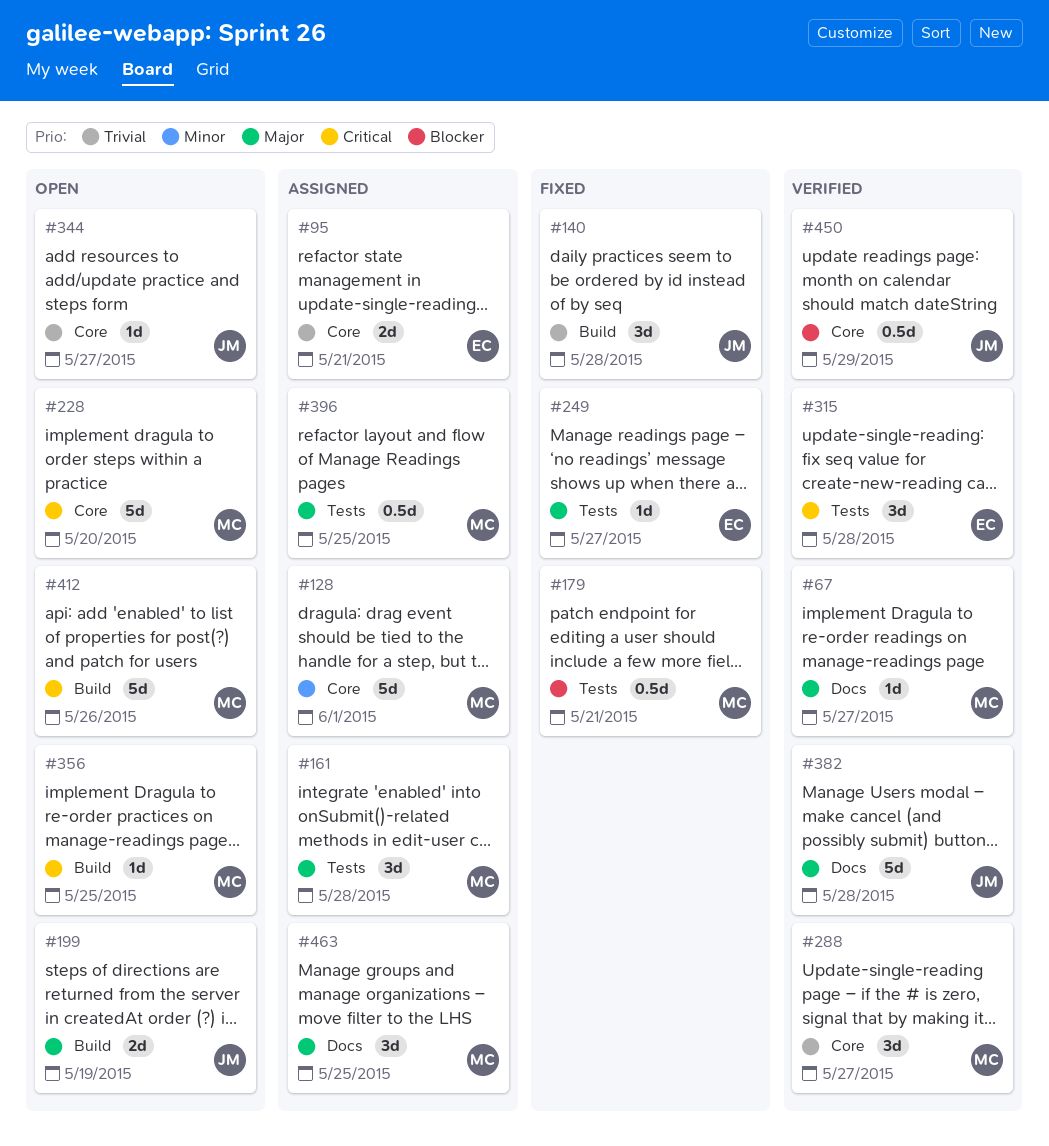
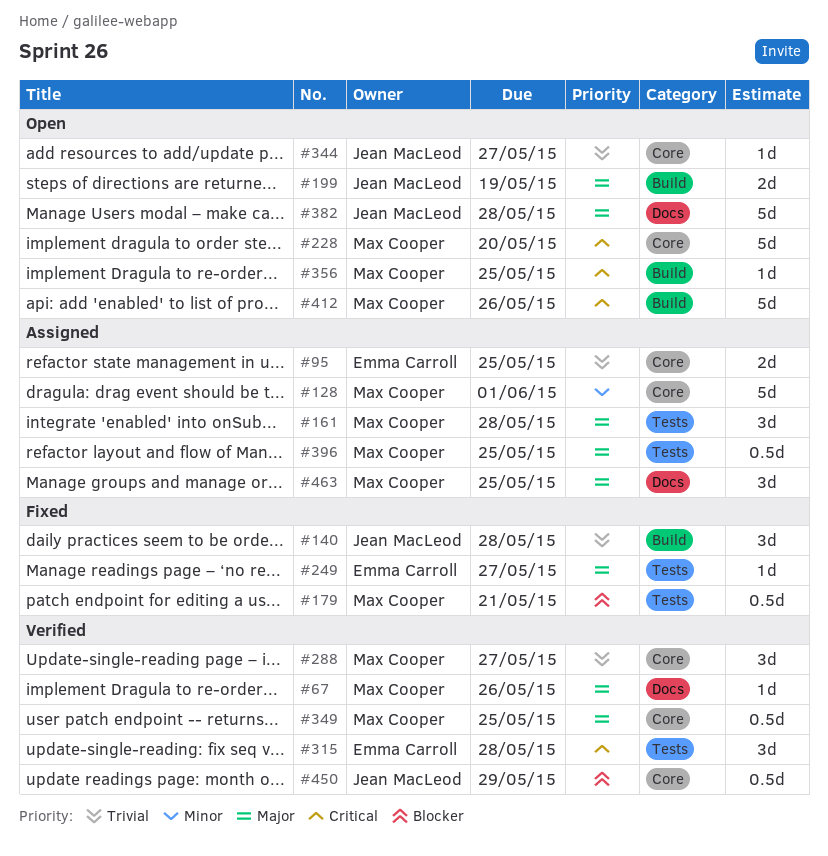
#67, due: May 27 -> May 26
#95, due: May 21 -> May 25
#349: none -> present
#382, status: Verified -> Open

